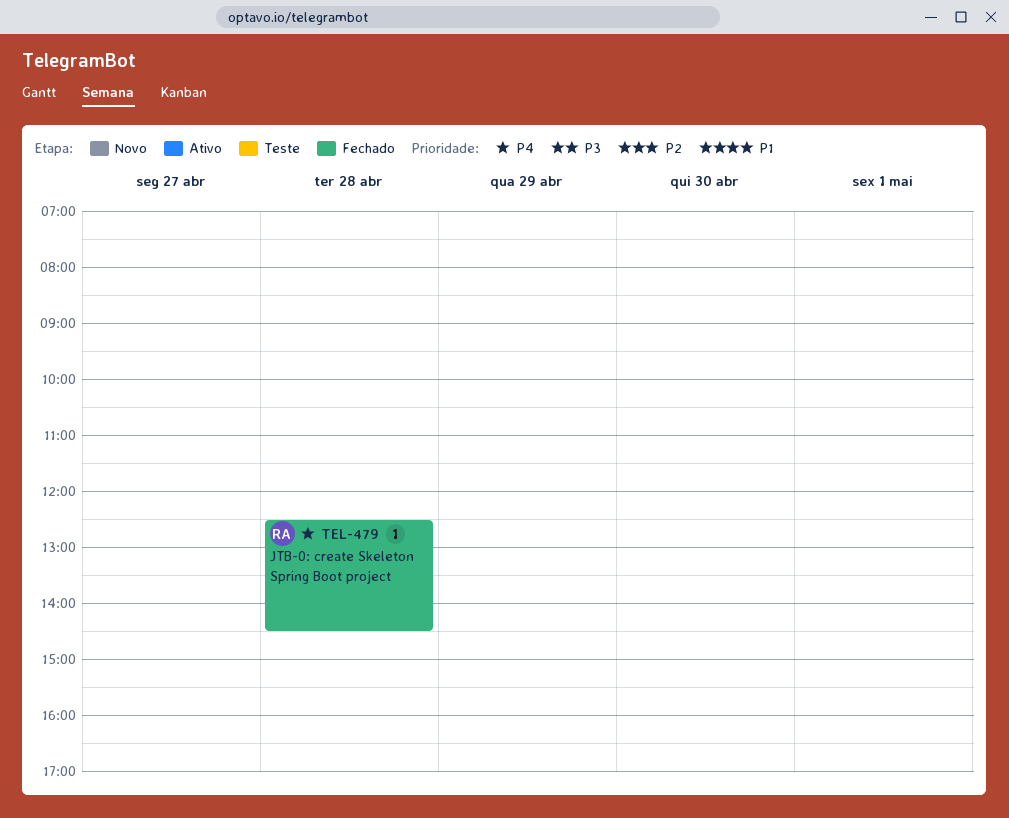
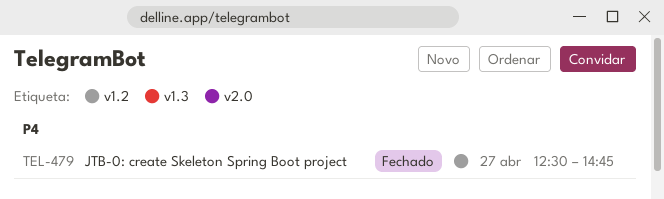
TEL-479, day: Apr 28 -> Apr 27
TEL-479, ends: 14:30 -> 14:45

